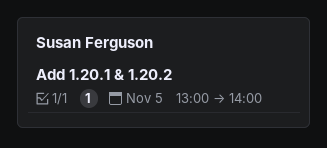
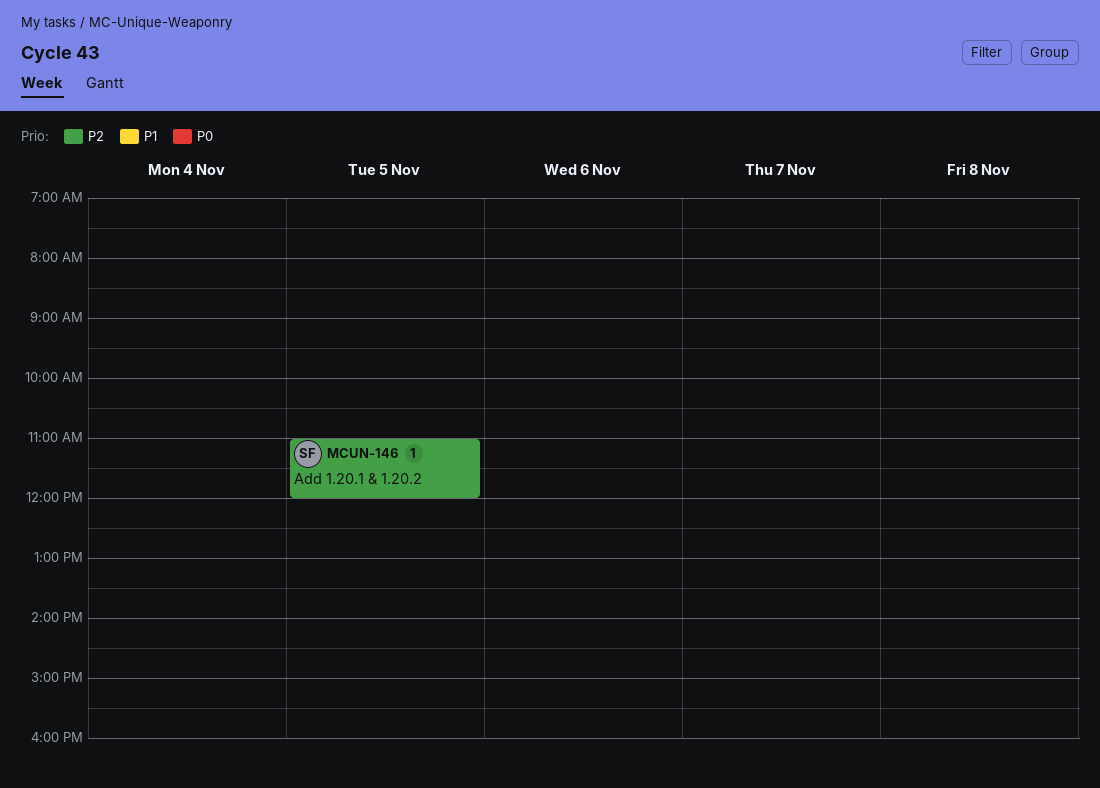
Add 1.20.1 & 1.20.2, begins: 13:00 -> 11:00
Add 1.20.1 & 1.20.2, ends: 14:00 -> 12:00

